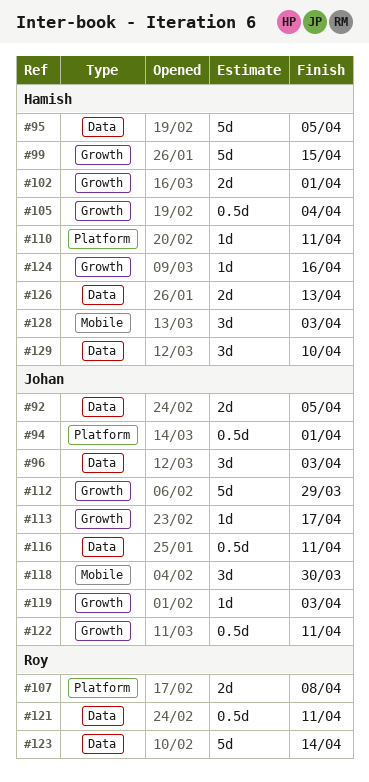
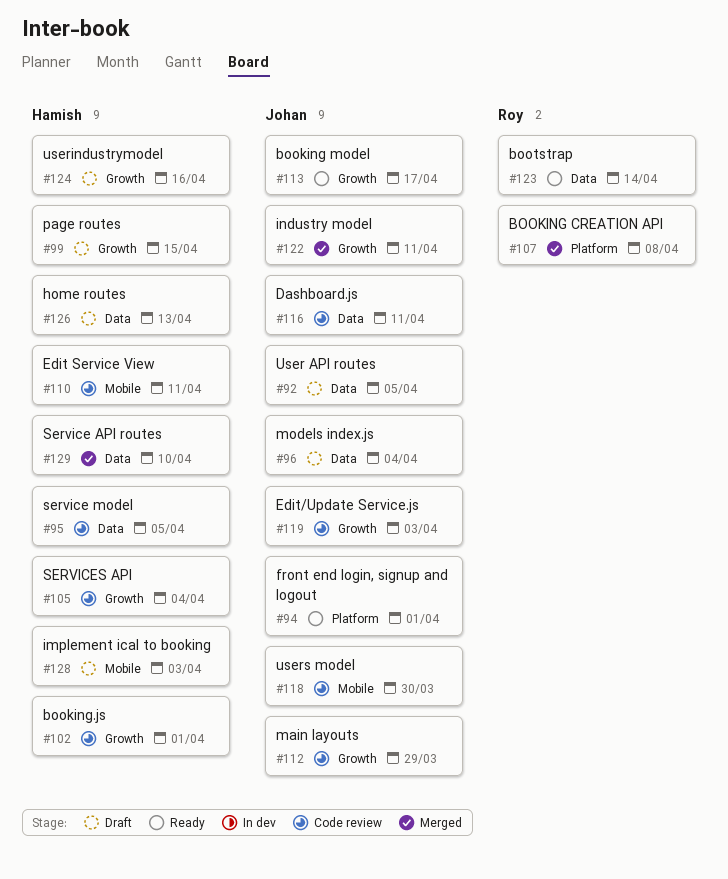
#96, due: Apr 3 -> Apr 4
#110, label: Platform -> Mobile
#121: present -> none

